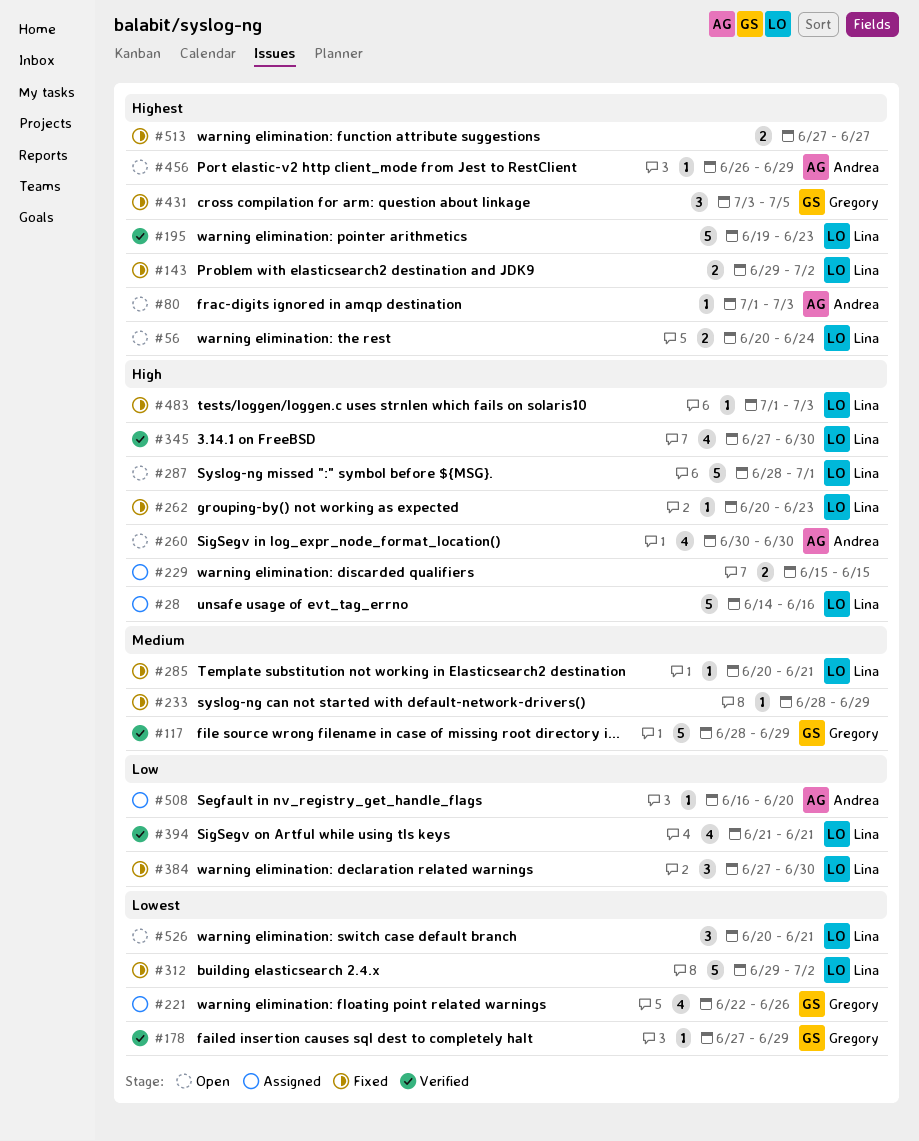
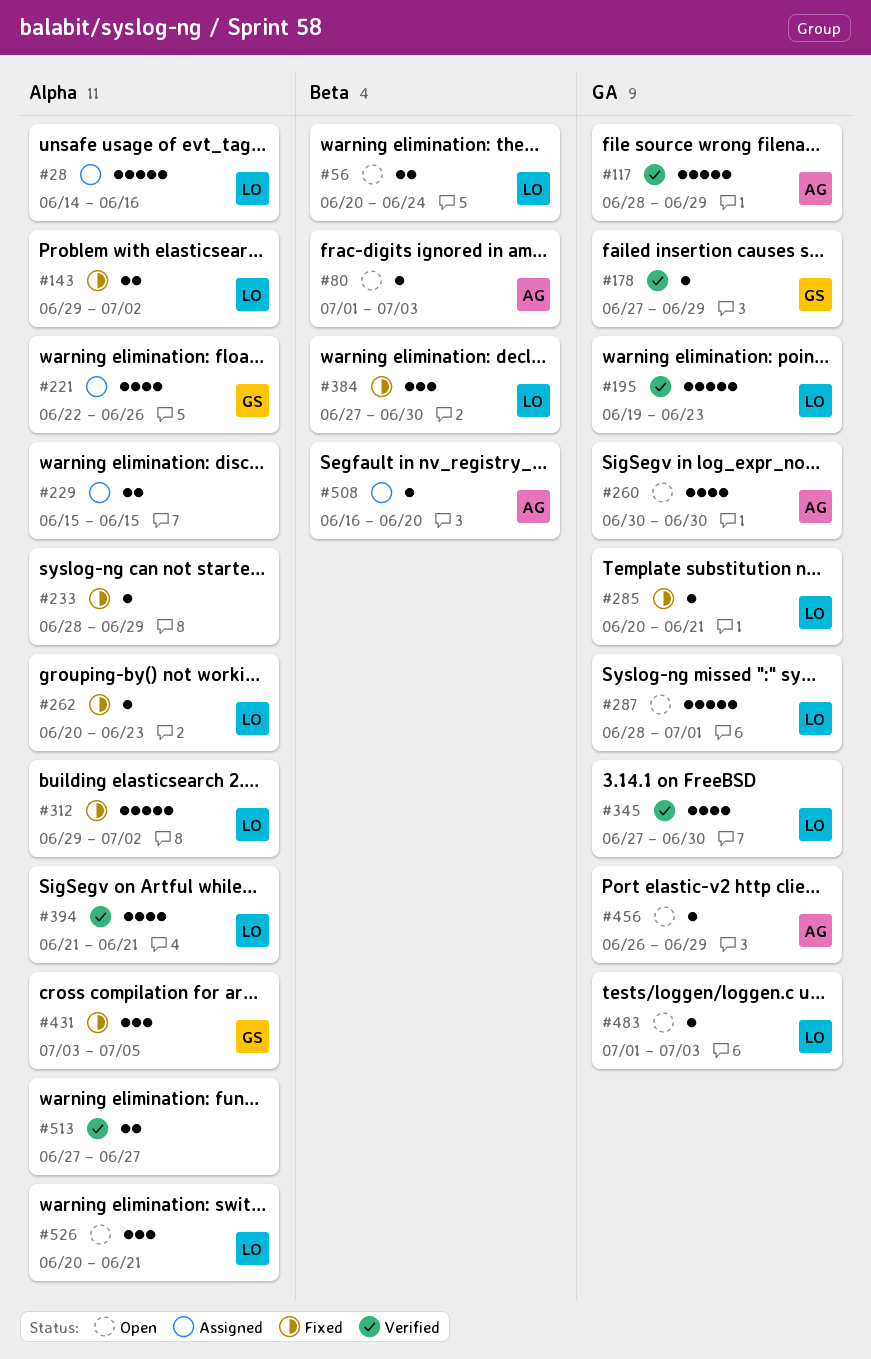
#117, owner: Gregory -> Andrea
#483, status: Fixed -> Open
#513, status: Fixed -> Verified

